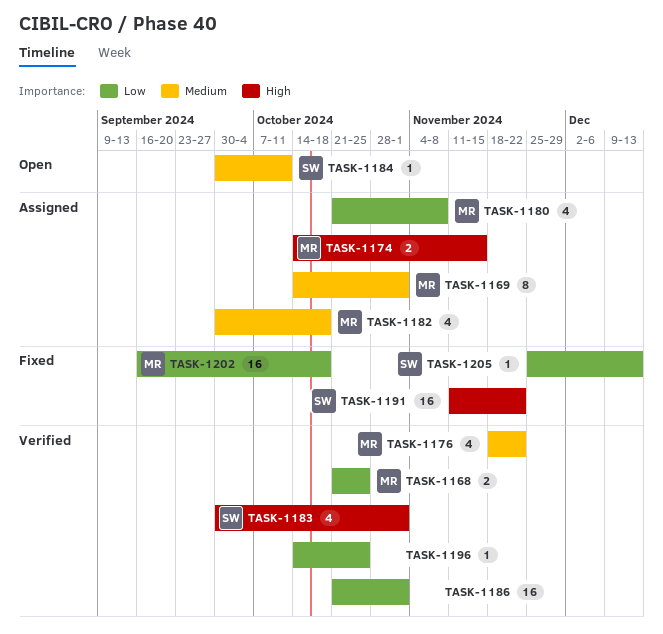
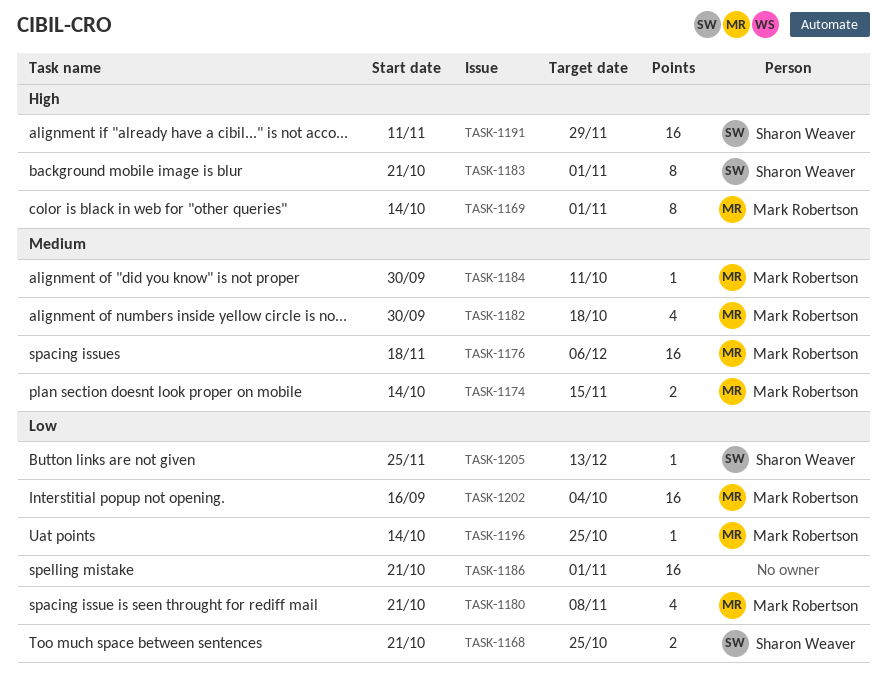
TASK-1168, owner: Mark Robertson -> Sharon Weaver
TASK-1169, priority: Medium -> High
TASK-1174, priority: High -> Medium
TASK-1176, estimate: 4 -> 16
TASK-1176, due: Nov 22 -> Dec 6
TASK-1183, estimate: 4 -> 8
TASK-1183, start: Sep 30 -> Oct 21
TASK-1184, owner: Sharon Weaver -> Mark Robertson
TASK-1191, due: Nov 22 -> Nov 29
TASK-1196, owner: none -> Mark Robertson
TASK-1202, due: Oct 18 -> Oct 4

